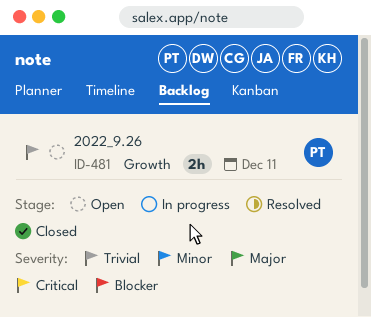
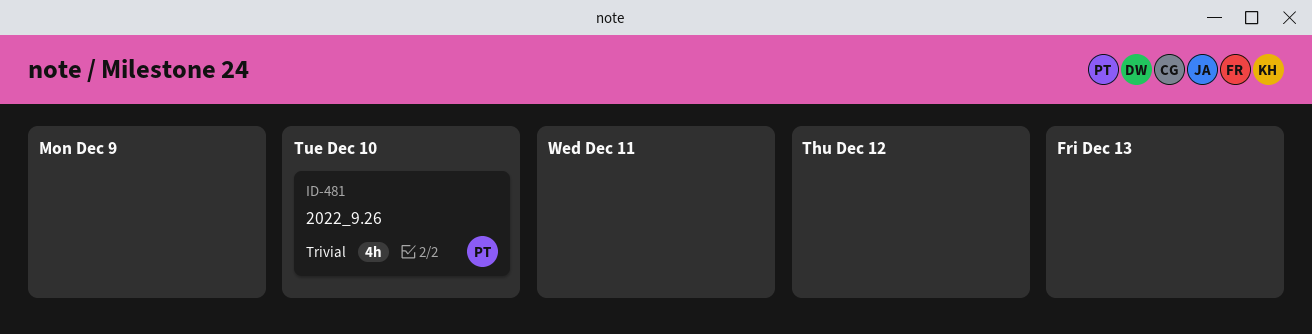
ID-481, estimate: 2h -> 4h
ID-481, due: Dec 11 -> Dec 10

